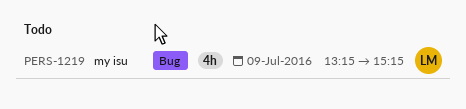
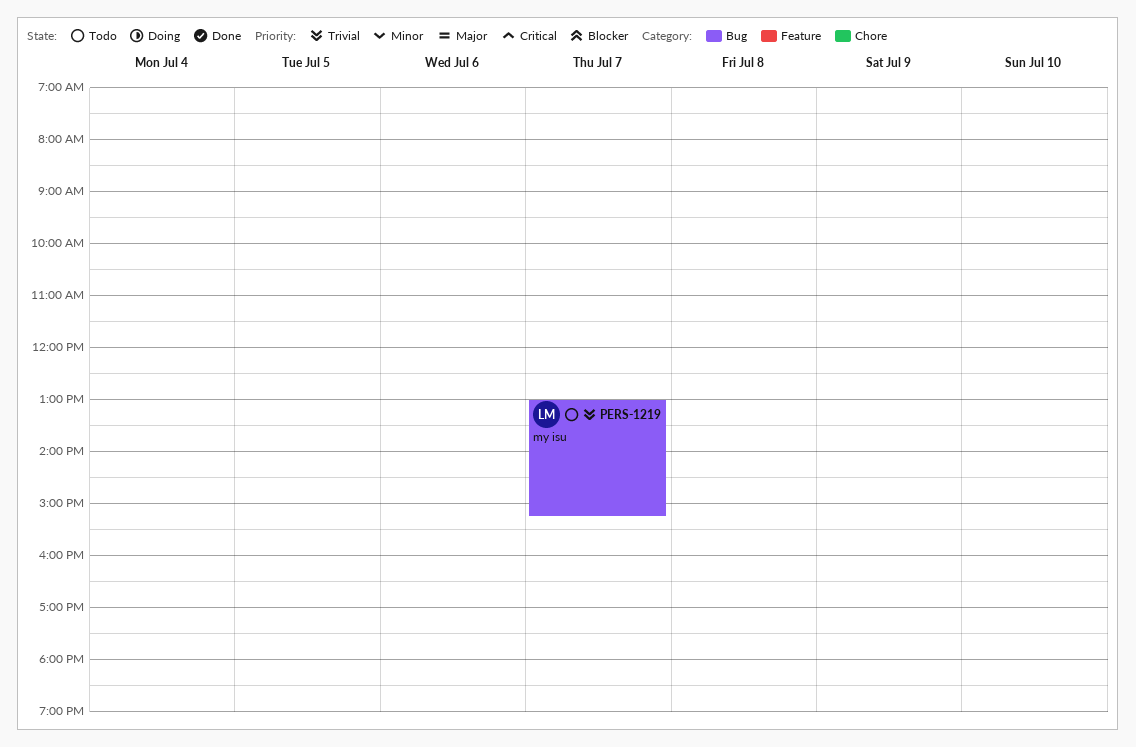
PERS-1219, day: Jul 9 -> Jul 7
PERS-1219, begins: 13:15 -> 13:00

